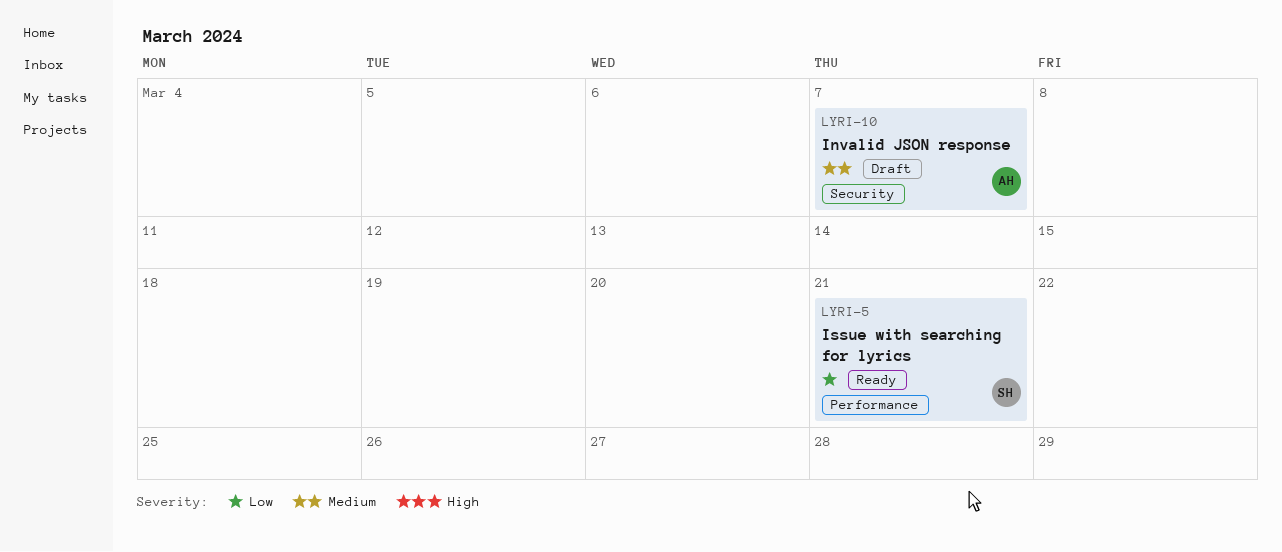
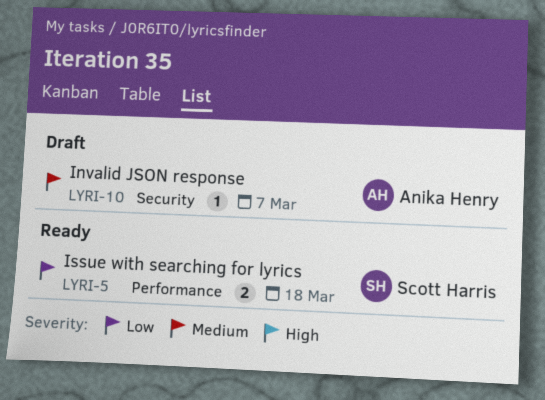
LYRI-5, due: Mar 21 -> Mar 18

